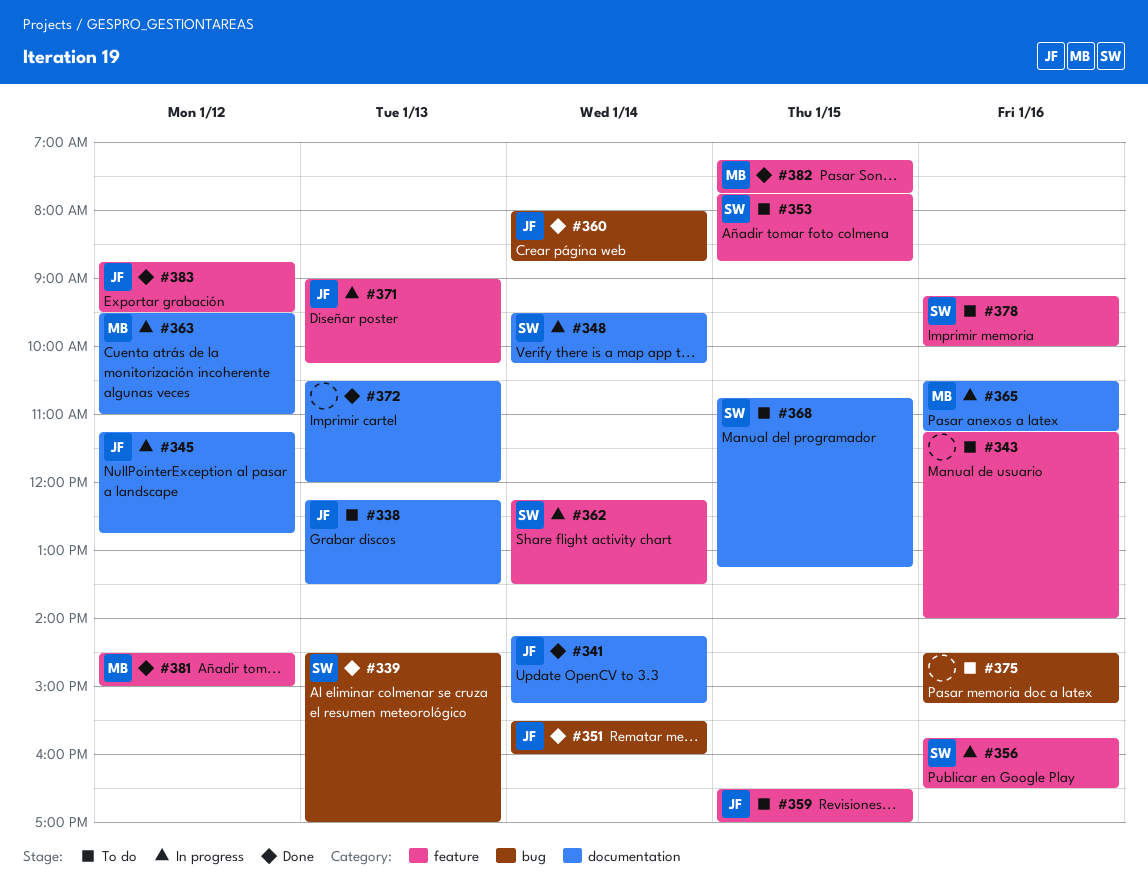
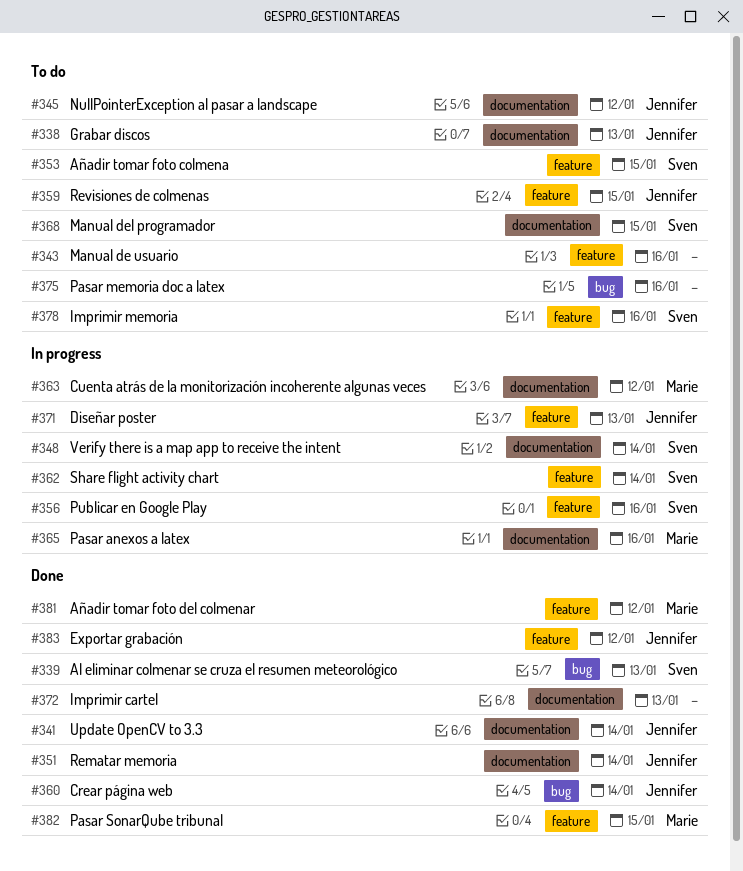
#345, status: In progress -> To do
#351, label: bug -> documentation

